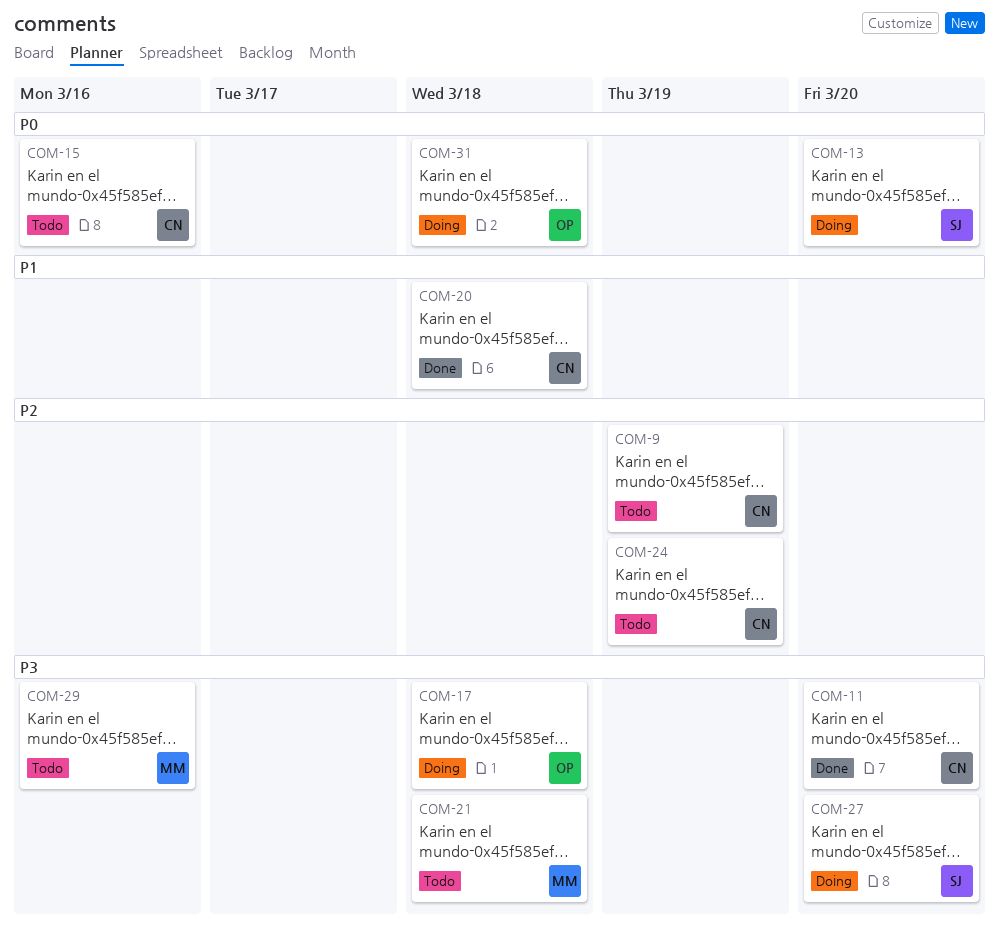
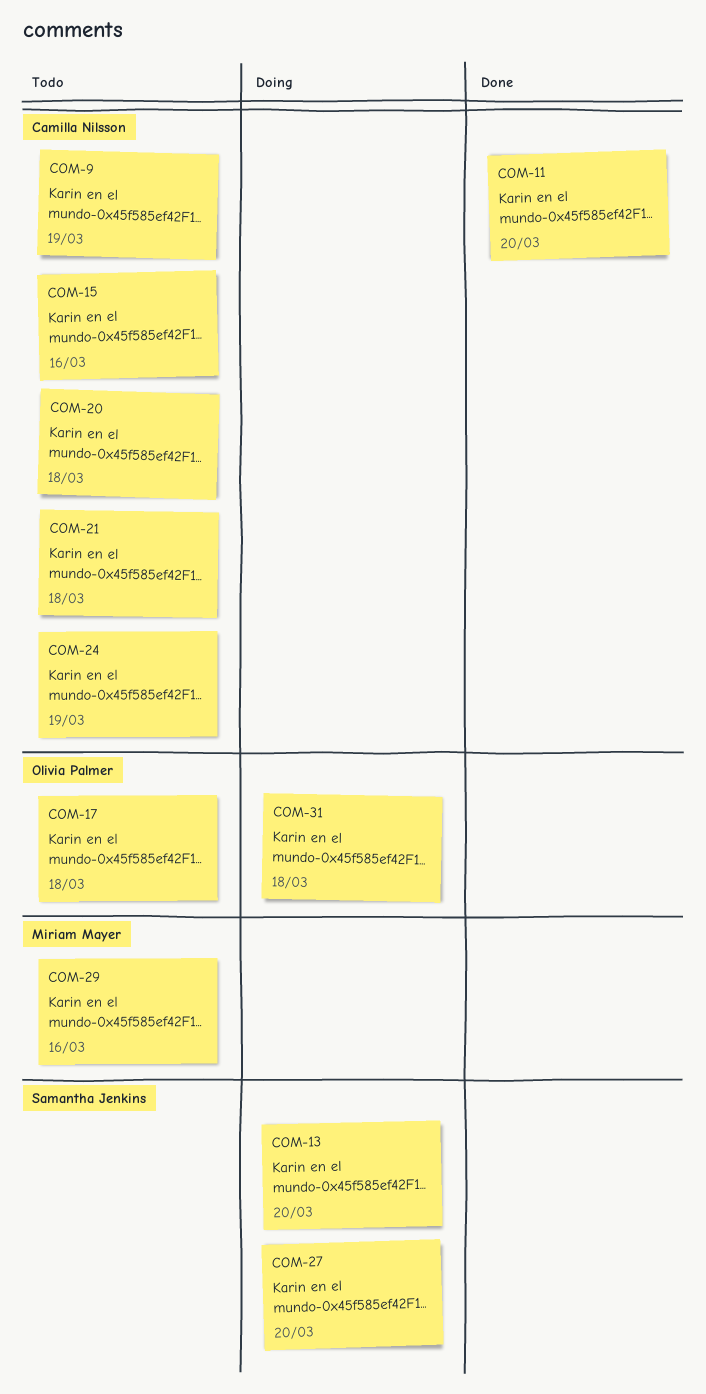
COM-17, status: Doing -> Todo
COM-20, status: Done -> Todo
COM-21, owner: Miriam Mayer -> Camilla Nilsson

